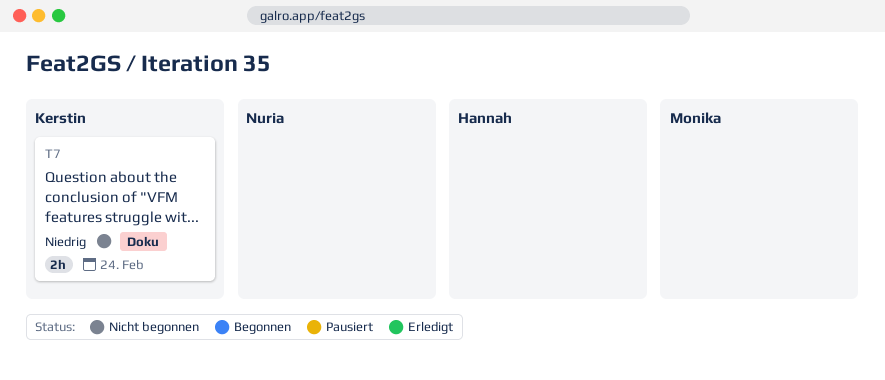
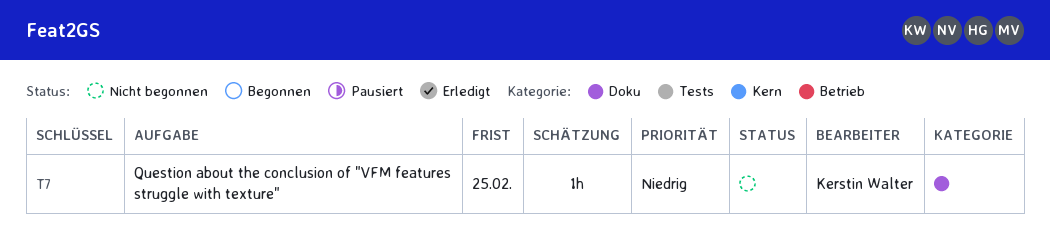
T7, estimate: 2h -> 1h
T7, due: Feb 24 -> Feb 25

